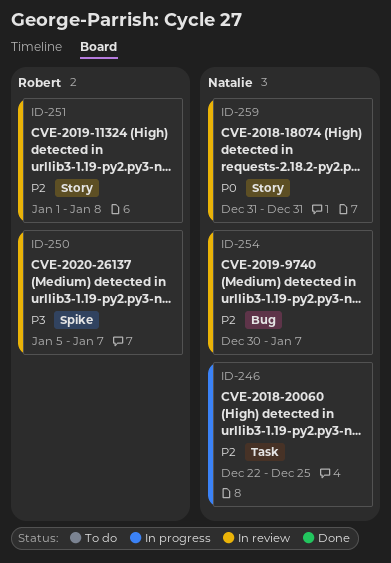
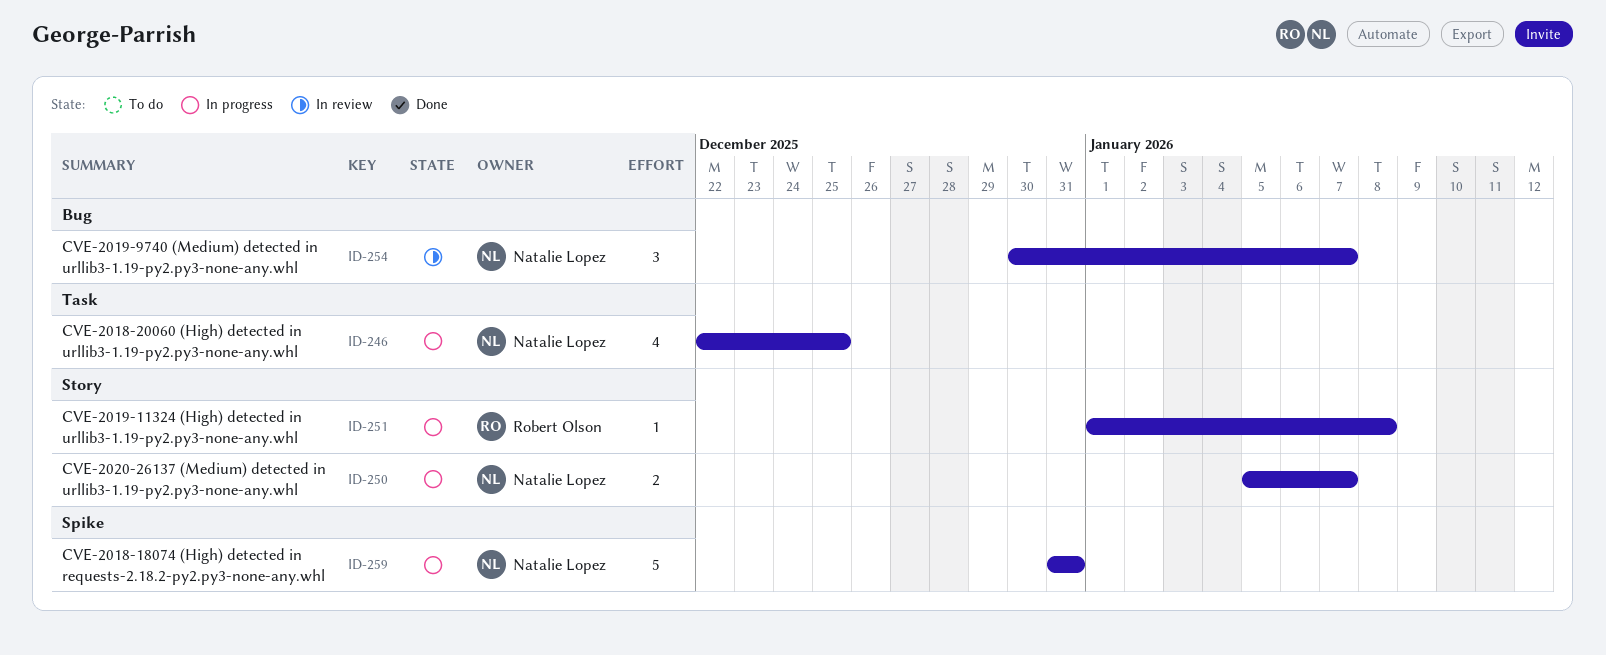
ID-250, status: In review -> In progress
ID-250, owner: Robert Olson -> Natalie Lopez
ID-250, label: Spike -> Story
ID-251, status: In review -> In progress
ID-259, status: In review -> In progress
ID-259, label: Story -> Spike

